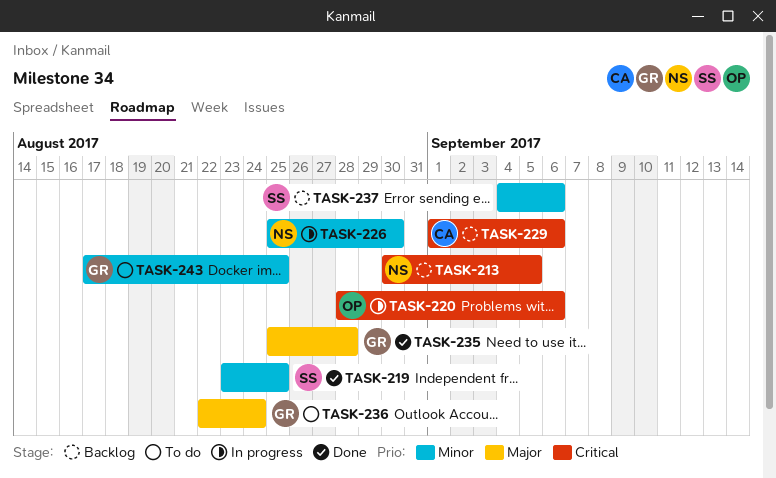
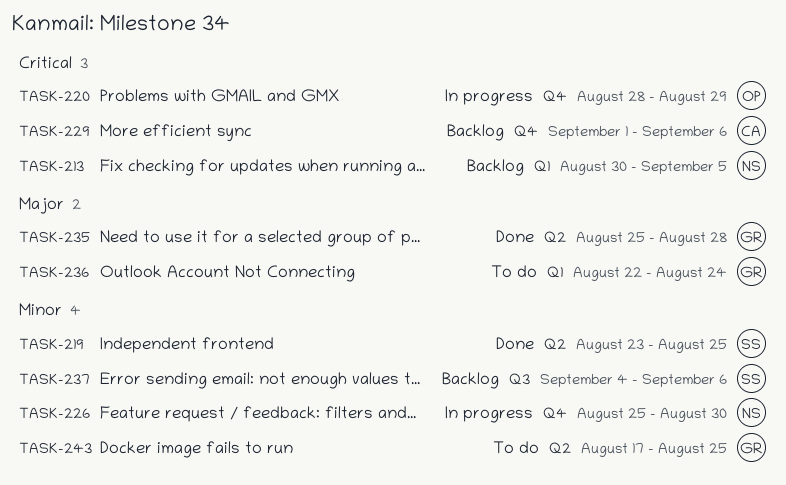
TASK-220, due: Sep 6 -> Aug 29

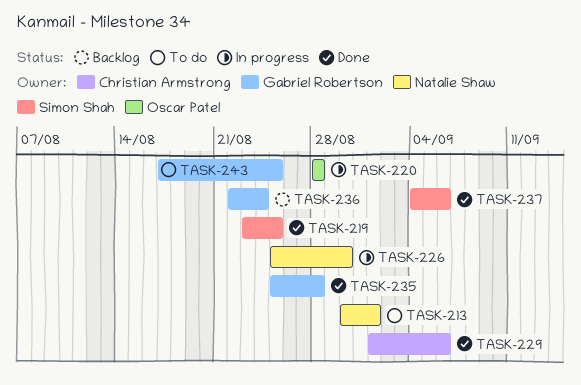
TASK-213, status: Backlog -> To do
TASK-213, due: Sep 5 -> Sep 1
TASK-220, due: Aug 29 -> Aug 28
TASK-229, status: Backlog -> Done
TASK-236, status: To do -> Backlog
TASK-237, status: Backlog -> Done

